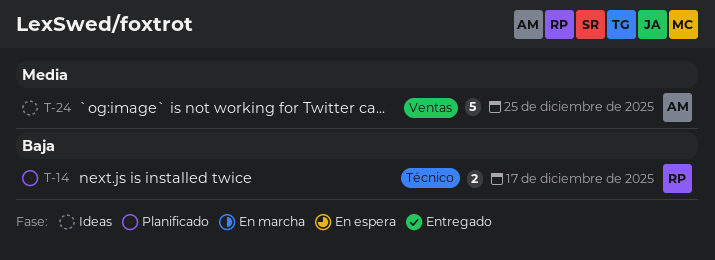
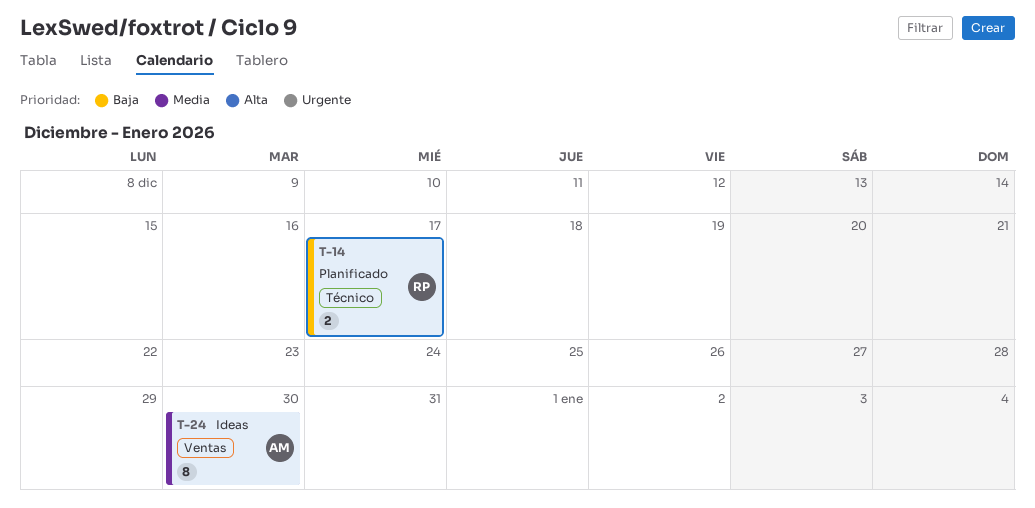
T-24, estimate: 5 -> 8
T-24, due: Dec 25 -> Dec 30

